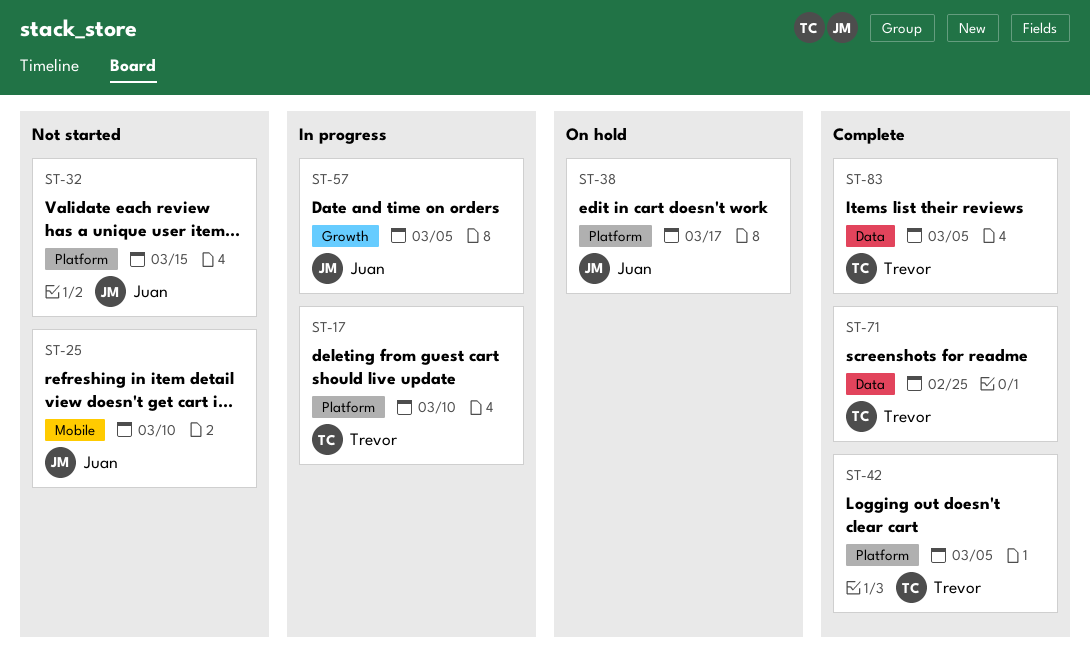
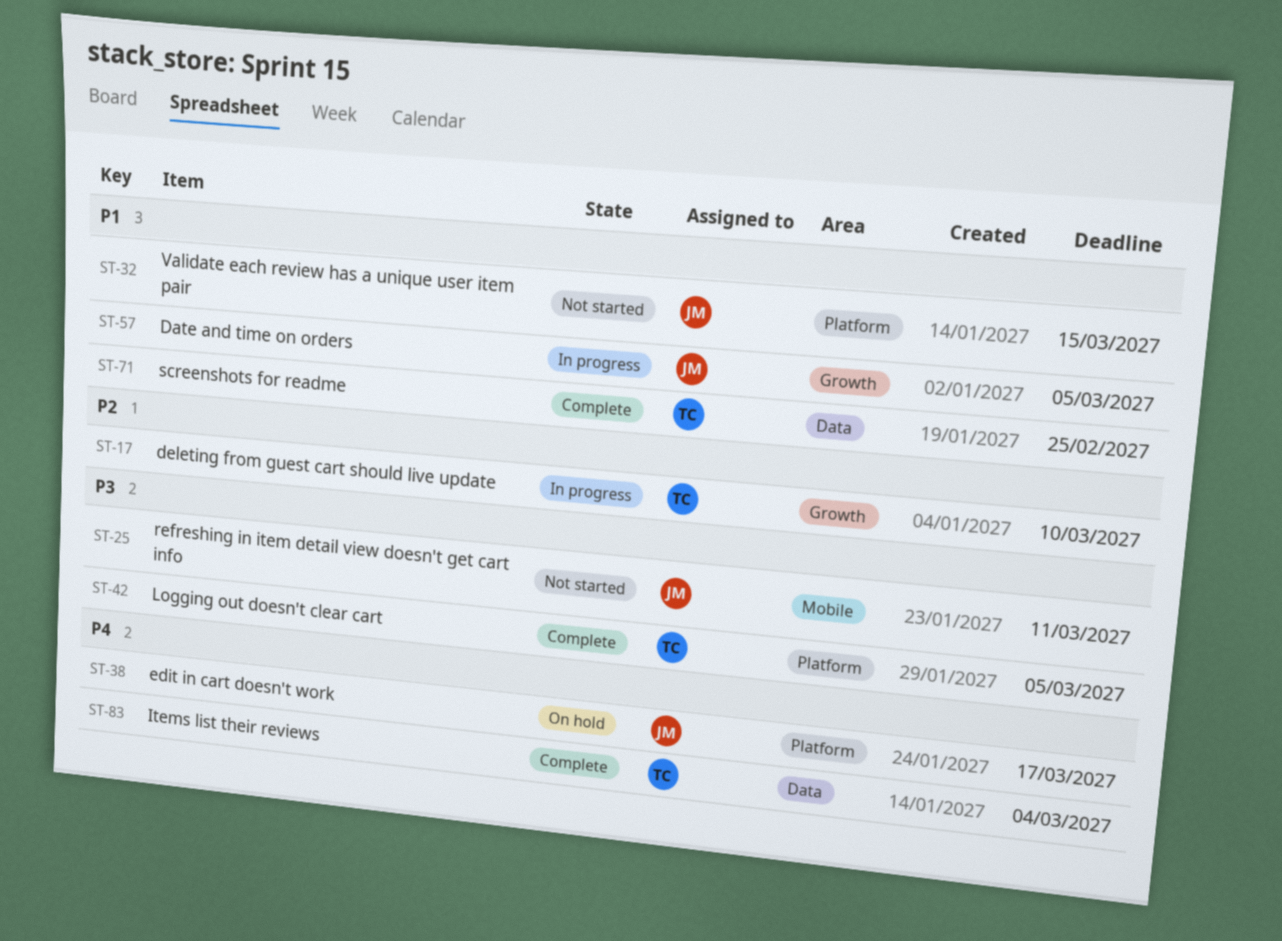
ST-17, label: Platform -> Growth
ST-25, due: Mar 10 -> Mar 11
ST-83, due: Mar 5 -> Mar 4

